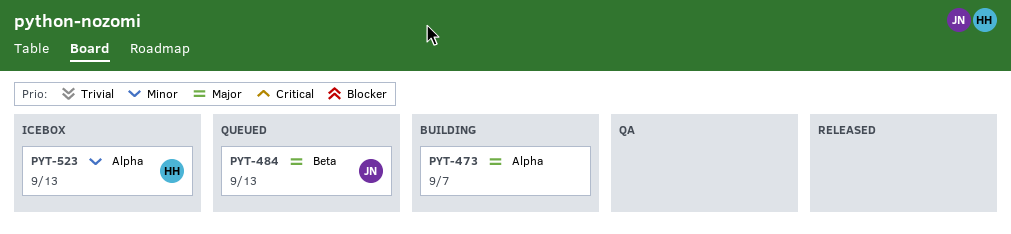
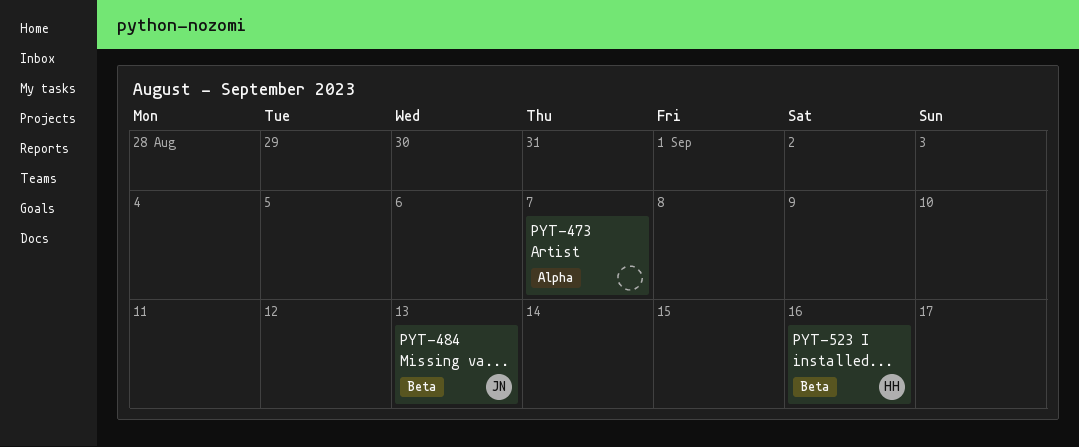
PYT-523, label: Alpha -> Beta
PYT-523, due: Sep 13 -> Sep 16

